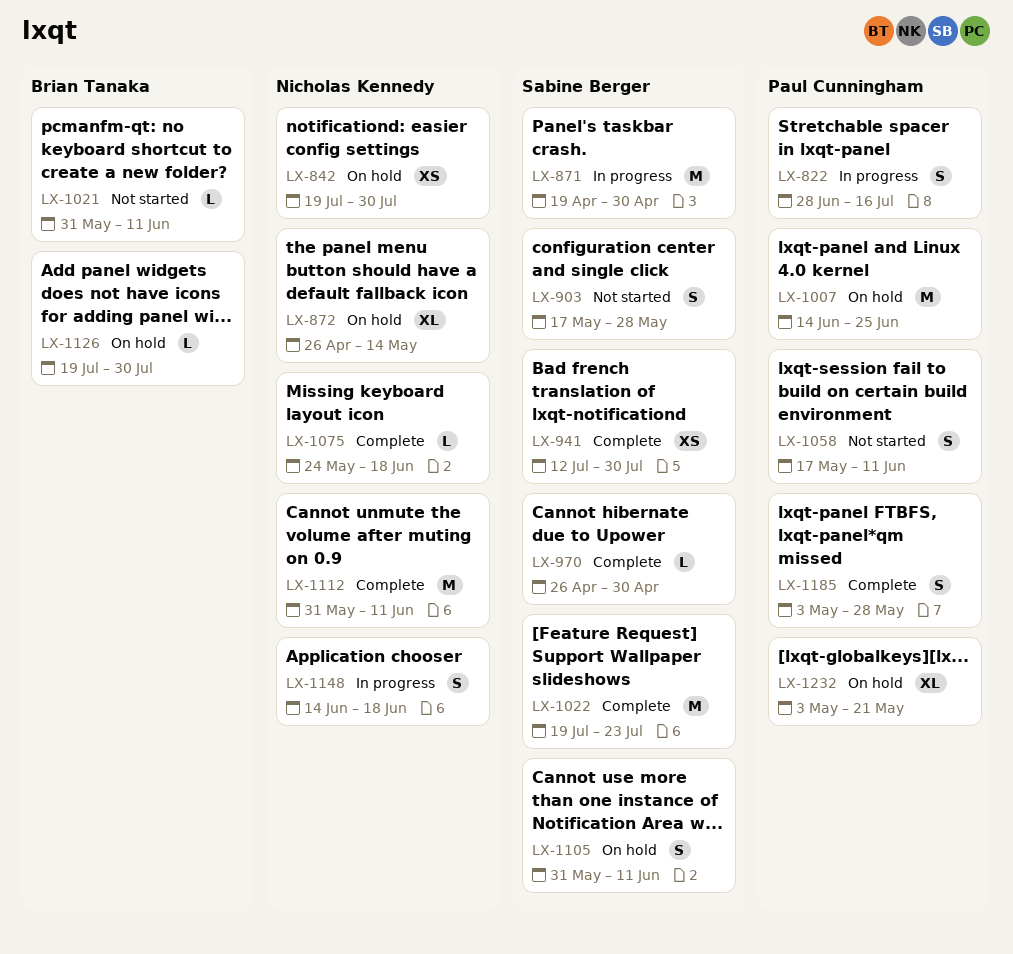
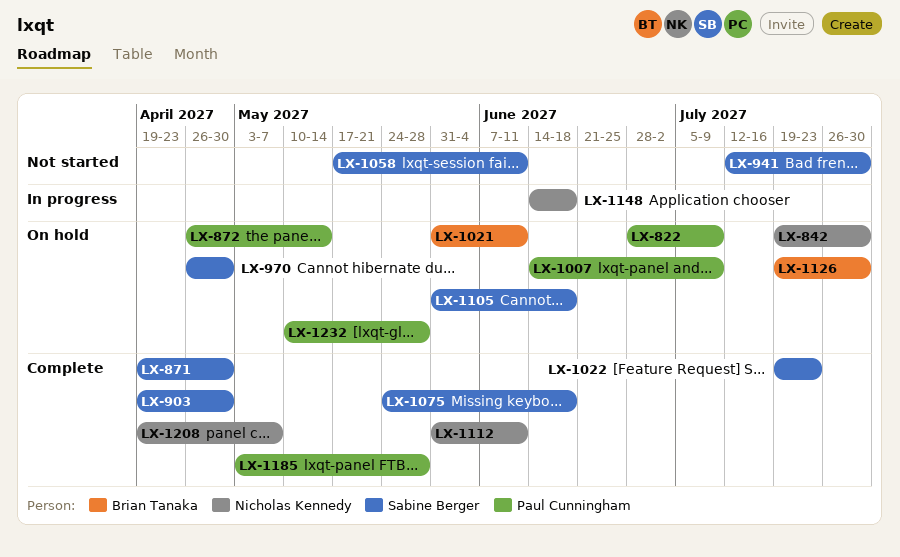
LX-822, status: In progress -> On hold
LX-822, due: Jul 16 -> Jul 9
LX-871, status: In progress -> Complete
LX-872, owner: Nicholas Kennedy -> Paul Cunningham
LX-903, status: Not started -> Complete
LX-903, start: May 17 -> Apr 19
LX-903, due: May 28 -> Apr 30
LX-941, status: Complete -> Not started
LX-970, status: Complete -> On hold
LX-1007, due: Jun 25 -> Jul 9
LX-1021, status: Not started -> On hold
LX-1058, owner: Paul Cunningham -> Sabine Berger
LX-1075, owner: Nicholas Kennedy -> Sabine Berger
LX-1105, due: Jun 11 -> Jun 18
LX-1208: none -> present
LX-1232, start: May 3 -> May 10
LX-1232, due: May 21 -> May 28

